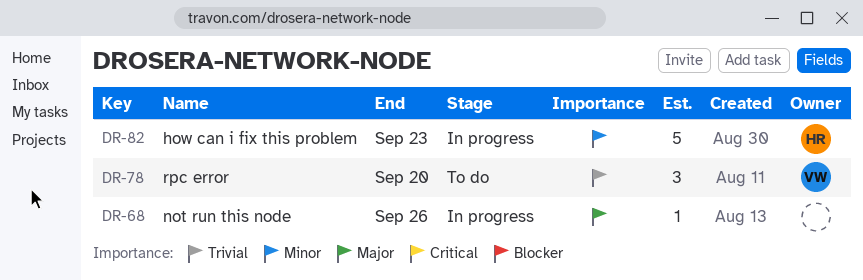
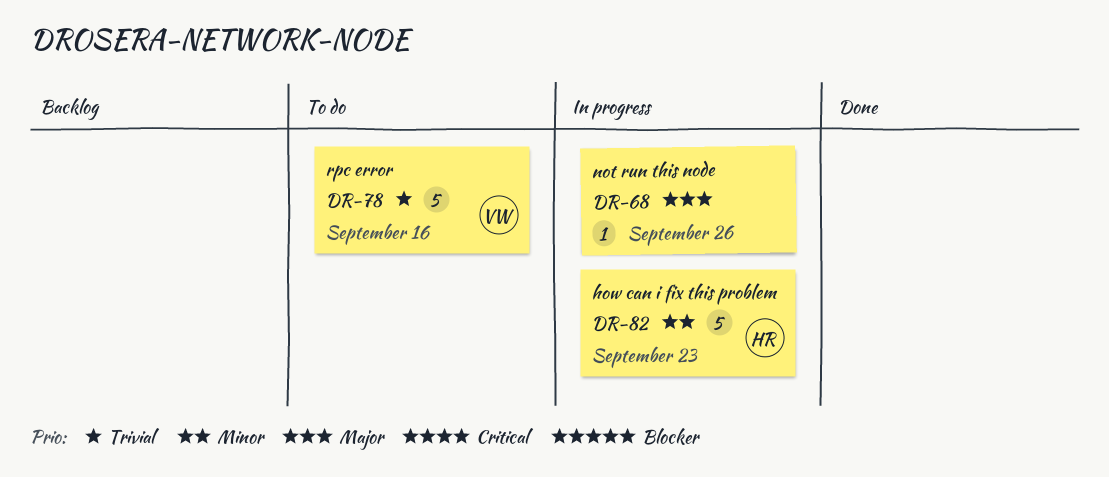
DR-78, estimate: 3 -> 5
DR-78, due: Sep 20 -> Sep 16

